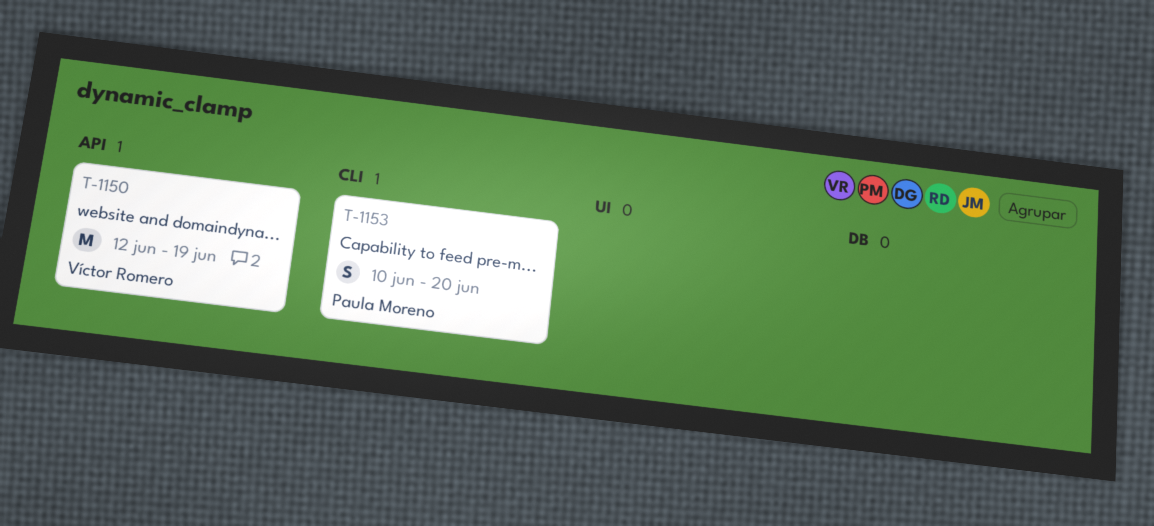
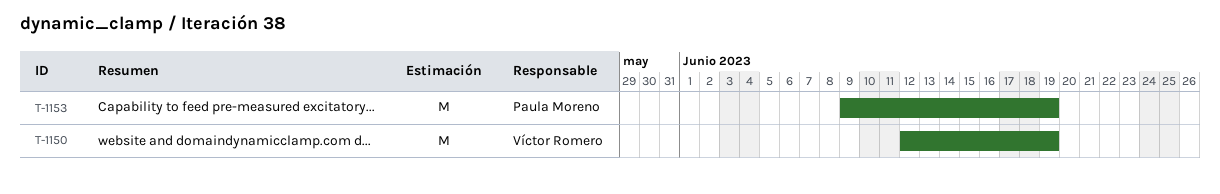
T-1153, estimate: S -> M
T-1153, start: Jun 10 -> Jun 9
T-1153, due: Jun 20 -> Jun 19

